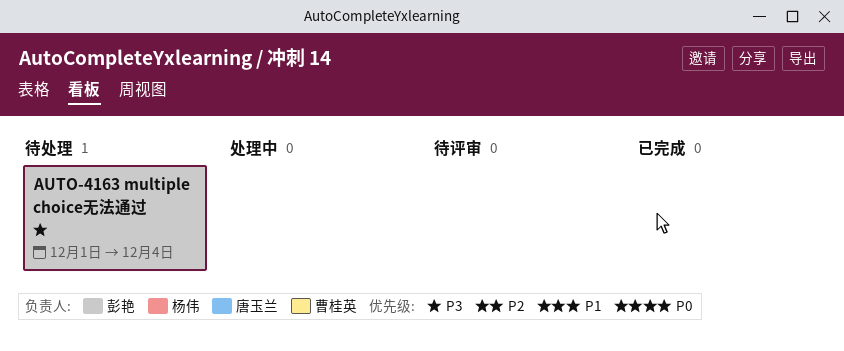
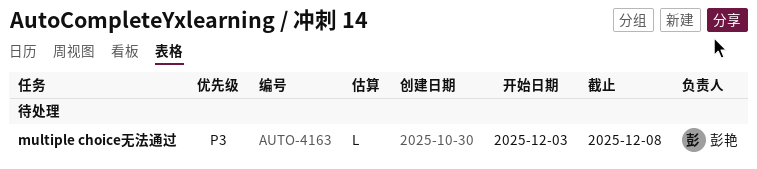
AUTO-4163, start: Dec 1 -> Dec 3
AUTO-4163, due: Dec 4 -> Dec 8

